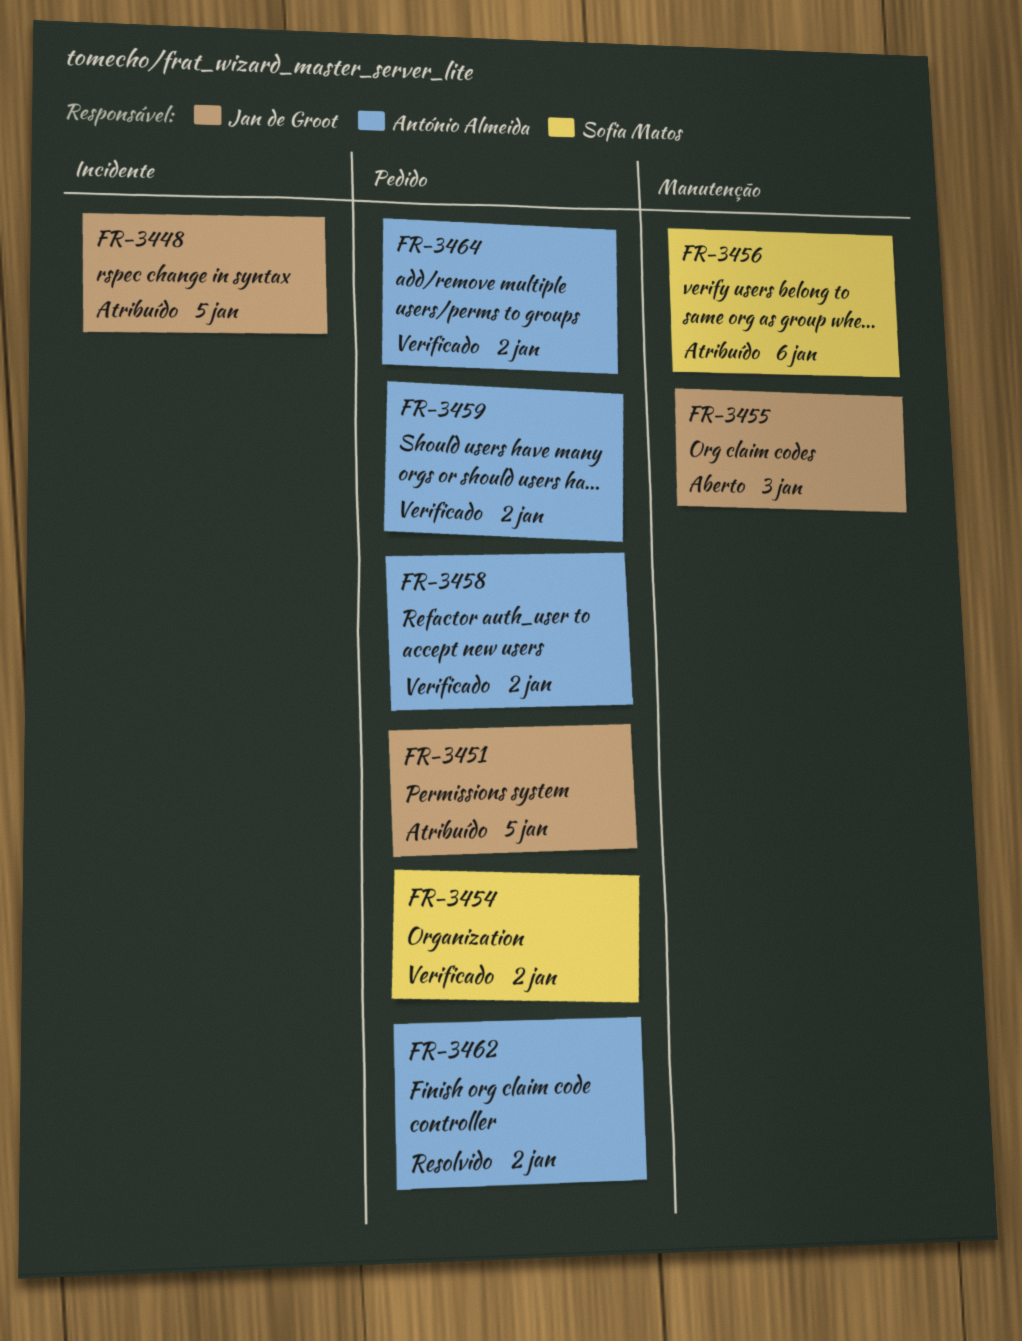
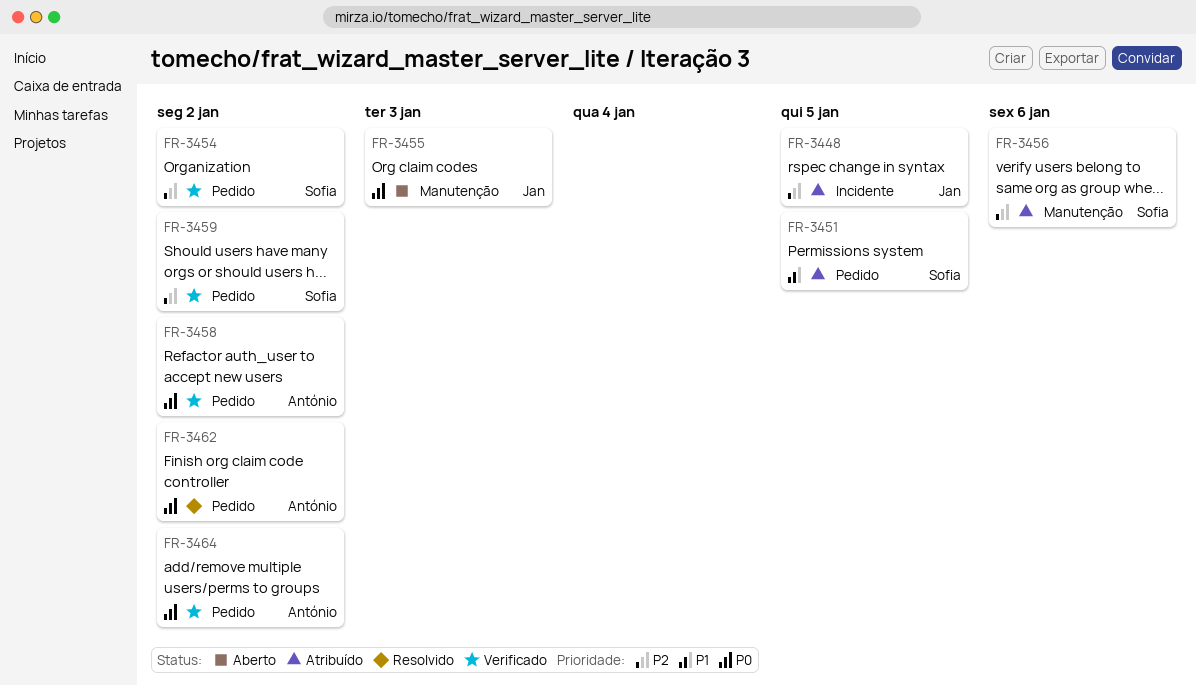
FR-3451, owner: Jan de Groot -> Sofia Matos
FR-3459, owner: António Almeida -> Sofia Matos

